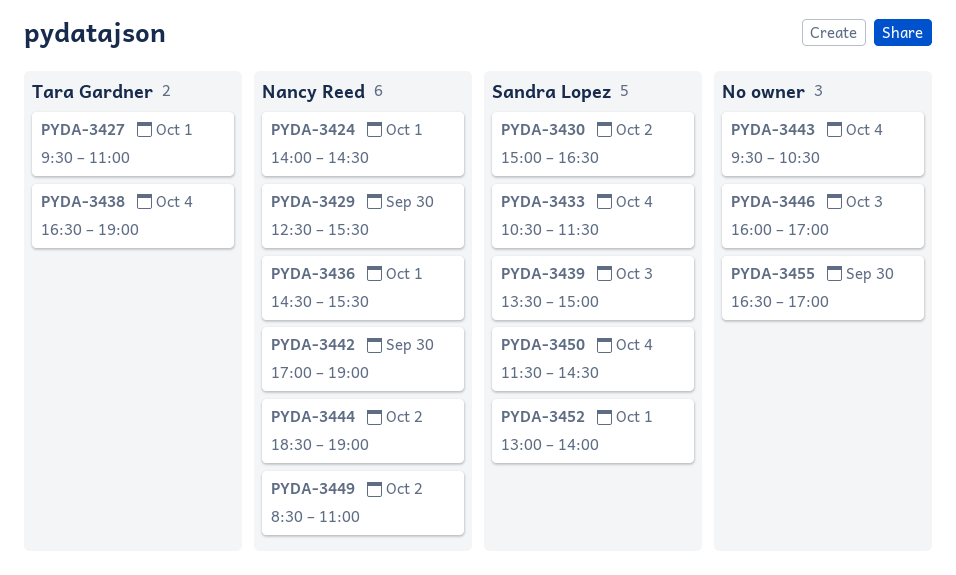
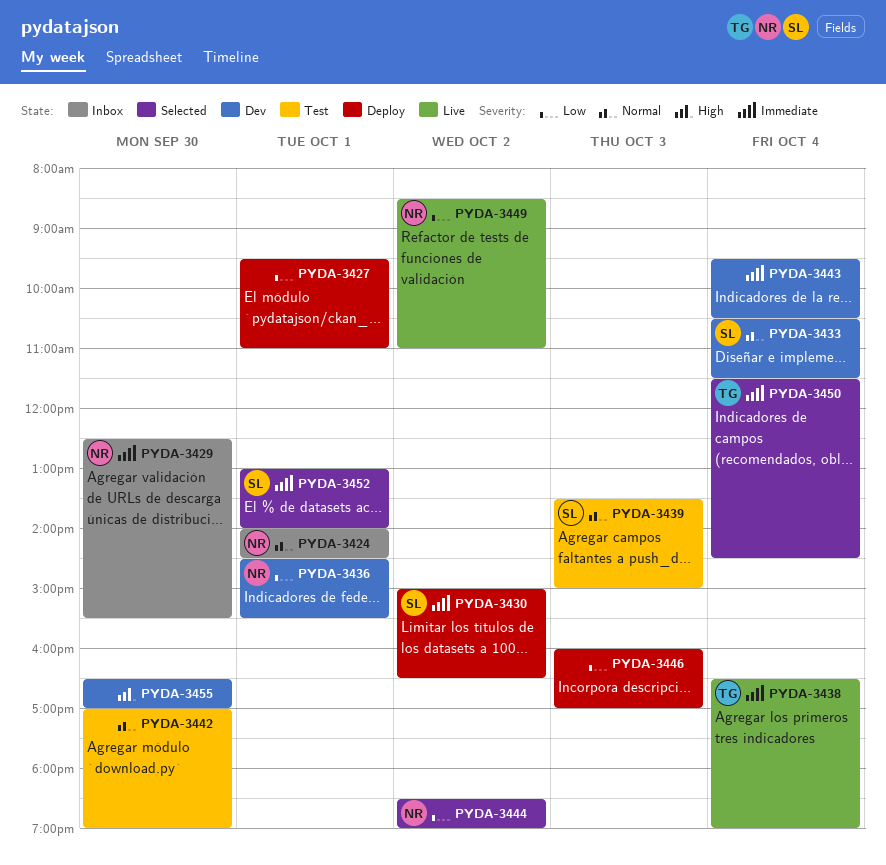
PYDA-3427, owner: Tara Gardner -> none
PYDA-3442, owner: Nancy Reed -> none
PYDA-3450, owner: Sandra Lopez -> Tara Gardner

